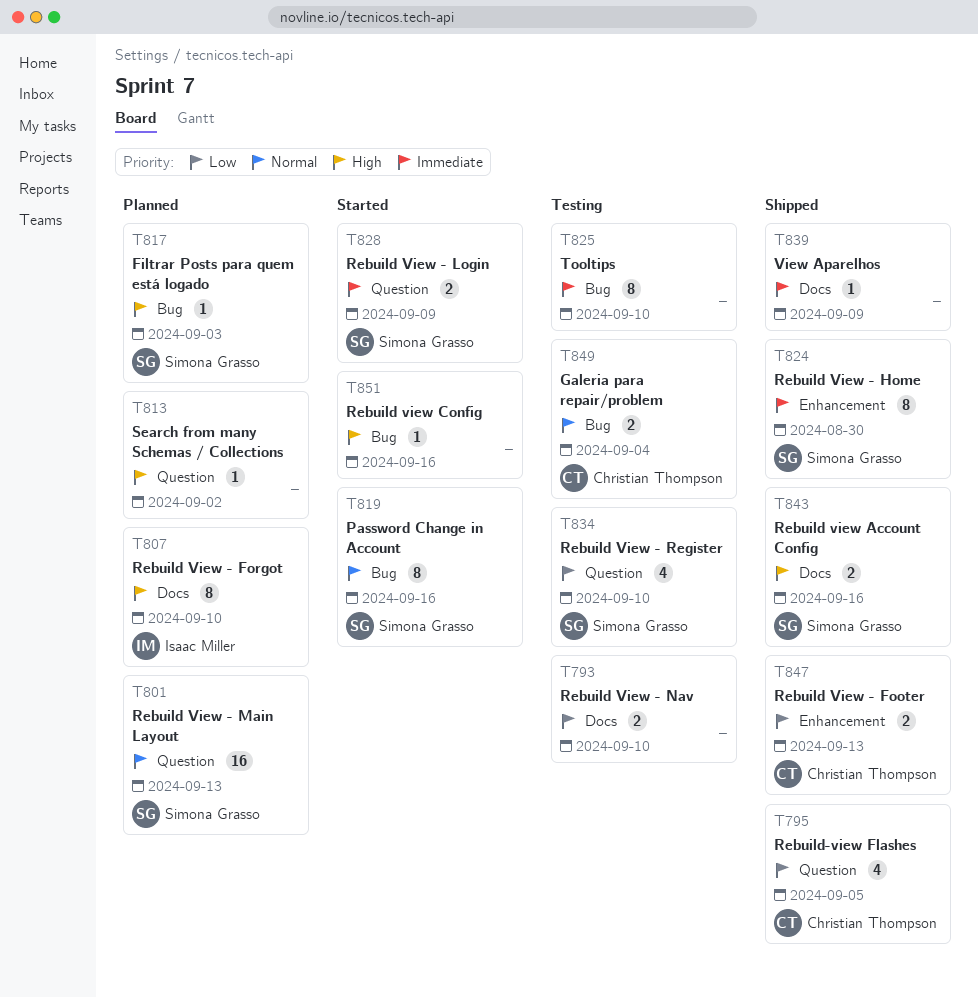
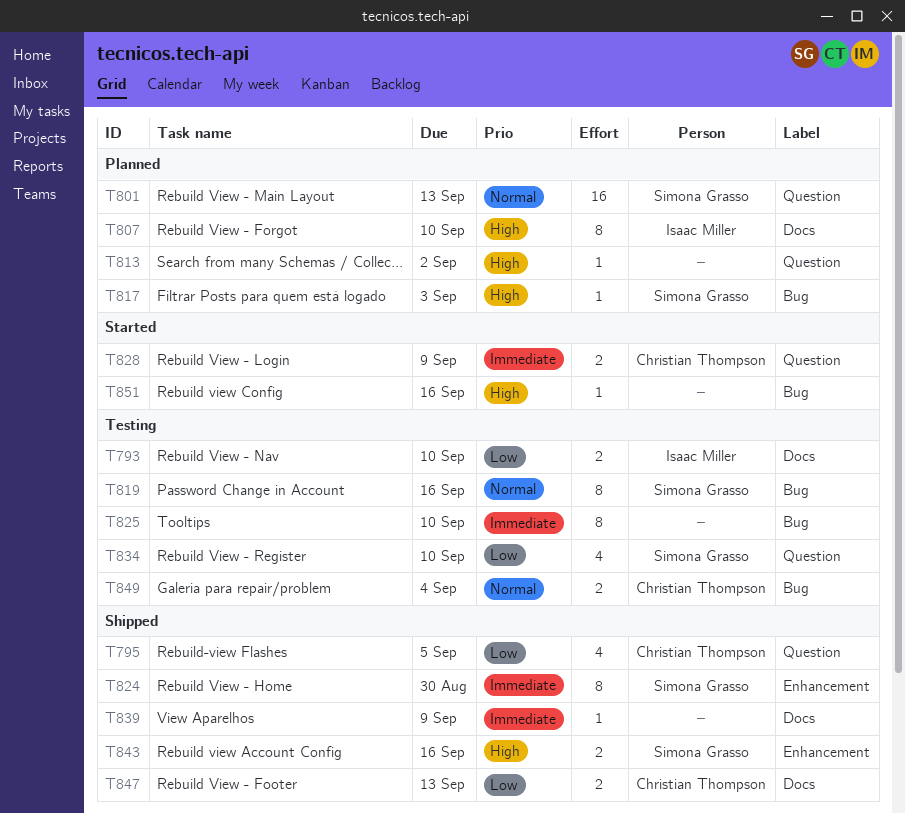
T793, owner: none -> Isaac Miller
T819, status: Started -> Testing
T828, owner: Simona Grasso -> Christian Thompson
T843, label: Docs -> Enhancement
T847, label: Enhancement -> Docs

